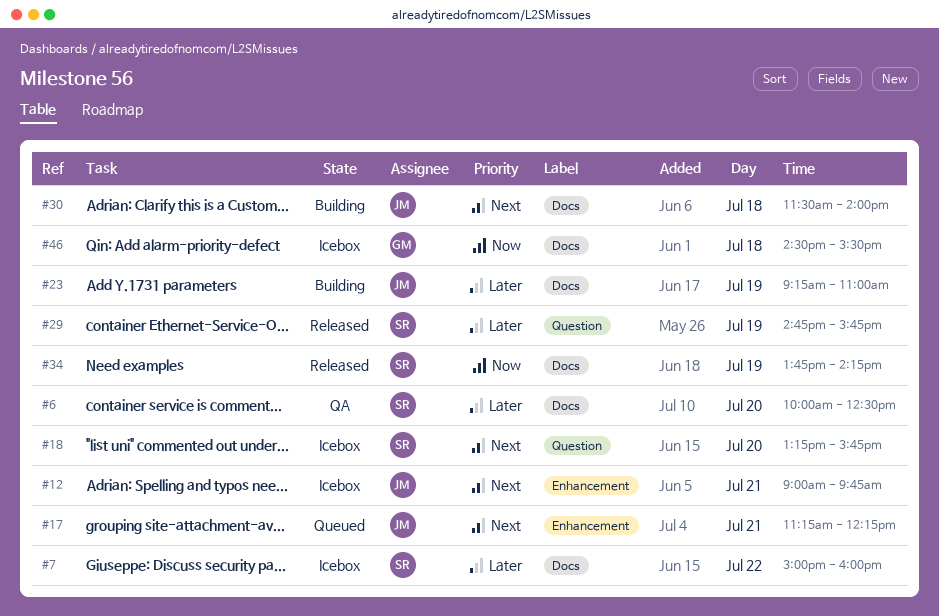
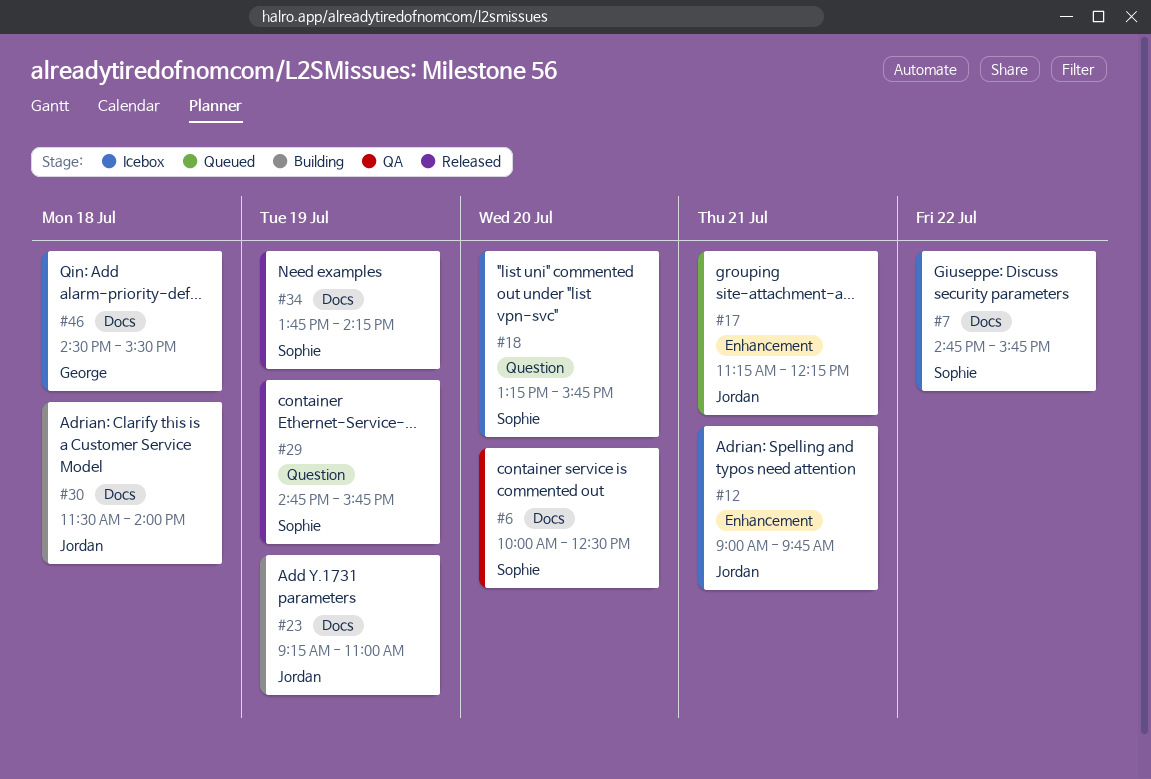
#7, begins: 15:00 -> 14:45
#7, ends: 16:00 -> 15:45

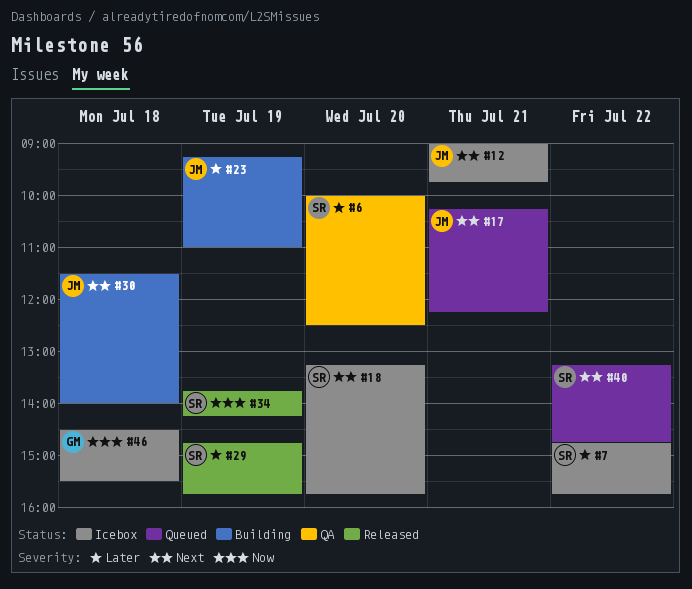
#17, begins: 11:15 -> 10:15
#40: none -> present

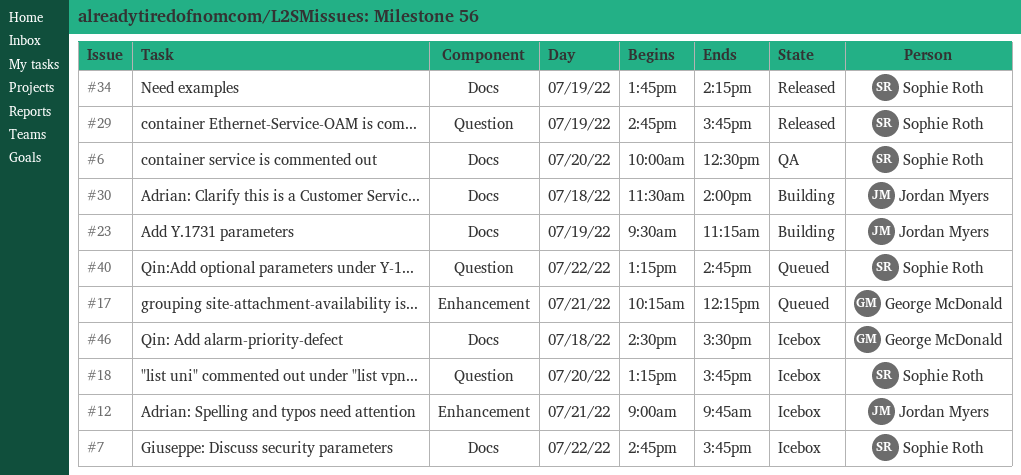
#17, owner: Jordan Myers -> George McDonald
#23, begins: 09:15 -> 09:30
#23, ends: 11:00 -> 11:15

